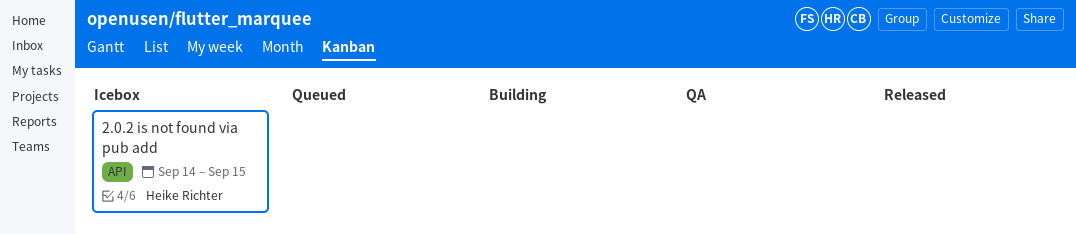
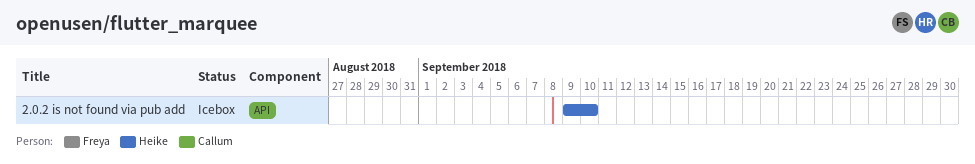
2.0.2 is not found via pub add, start: Sep 14 -> Sep 9
2.0.2 is not found via pub add, due: Sep 15 -> Sep 10

